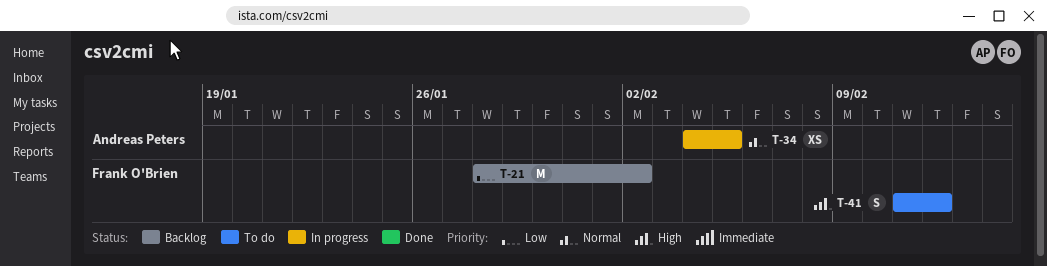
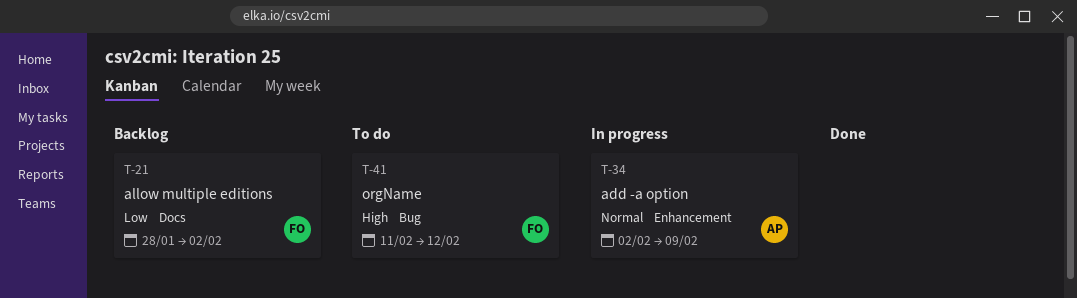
T-34, start: Feb 4 -> Feb 2
T-34, due: Feb 5 -> Feb 9

